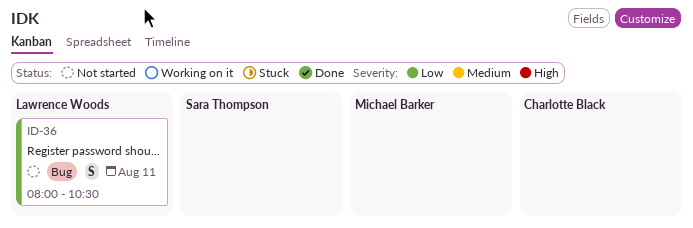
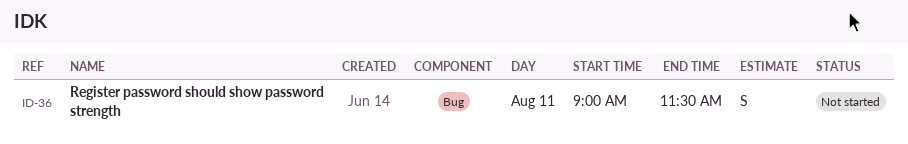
ID-36, begins: 08:00 -> 09:00
ID-36, ends: 10:30 -> 11:30

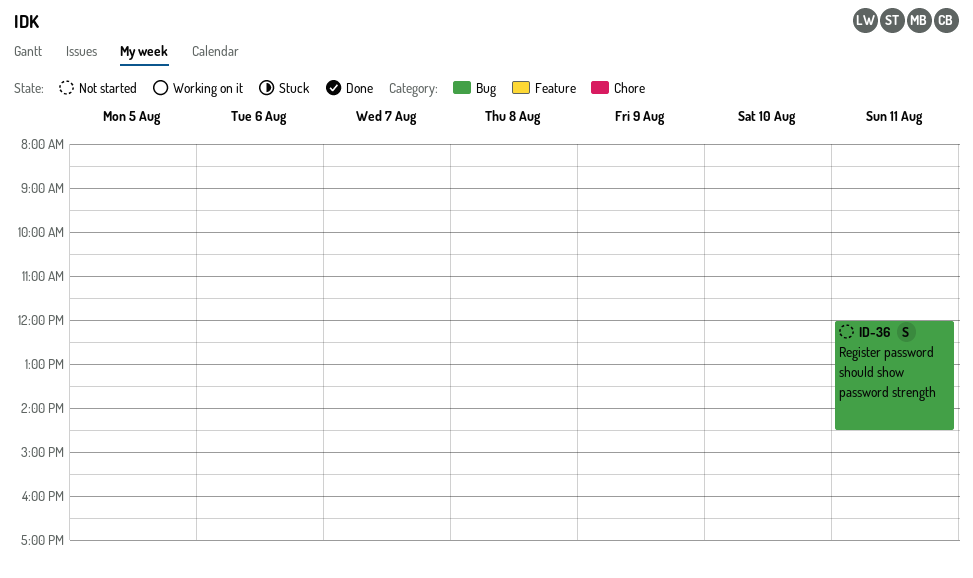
ID-36, begins: 09:00 -> 12:00
ID-36, ends: 11:30 -> 14:30

